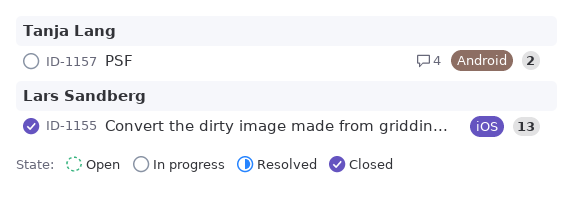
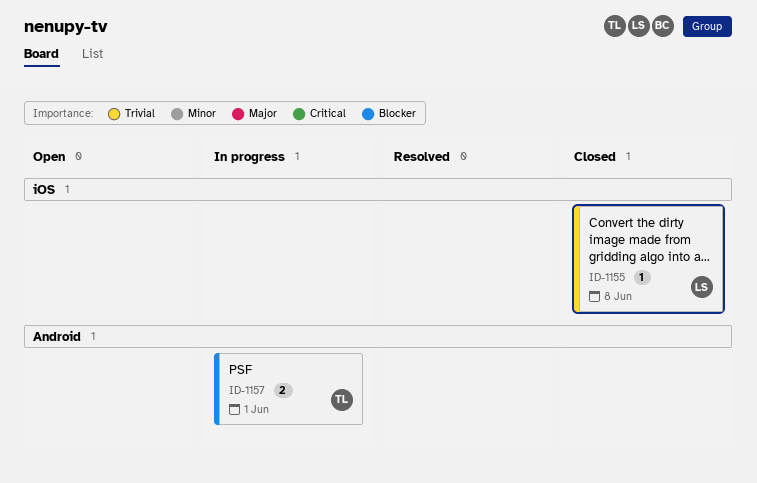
ID-1155, estimate: 13 -> 1

